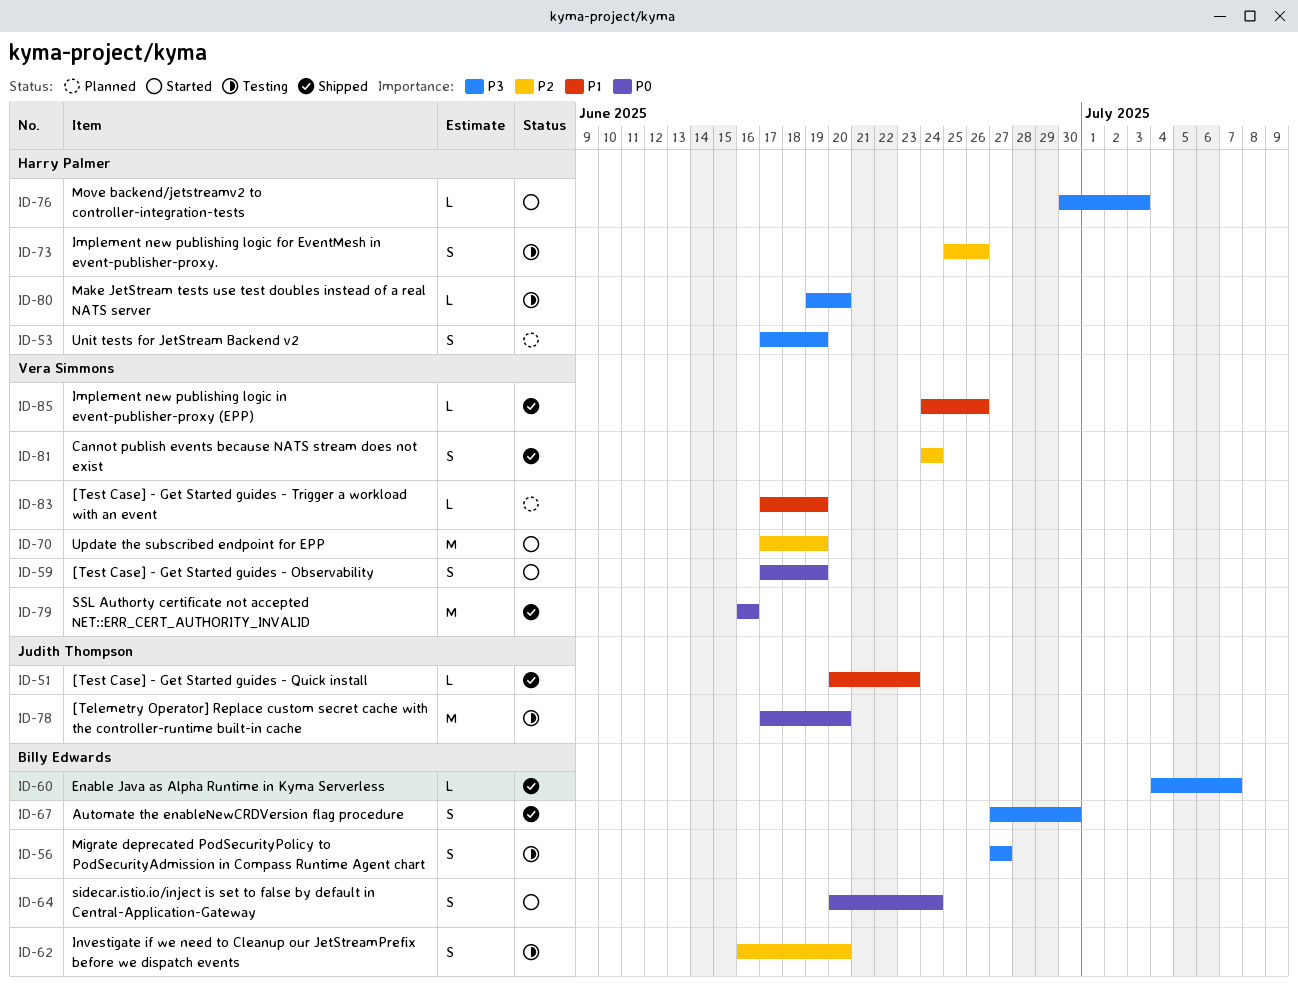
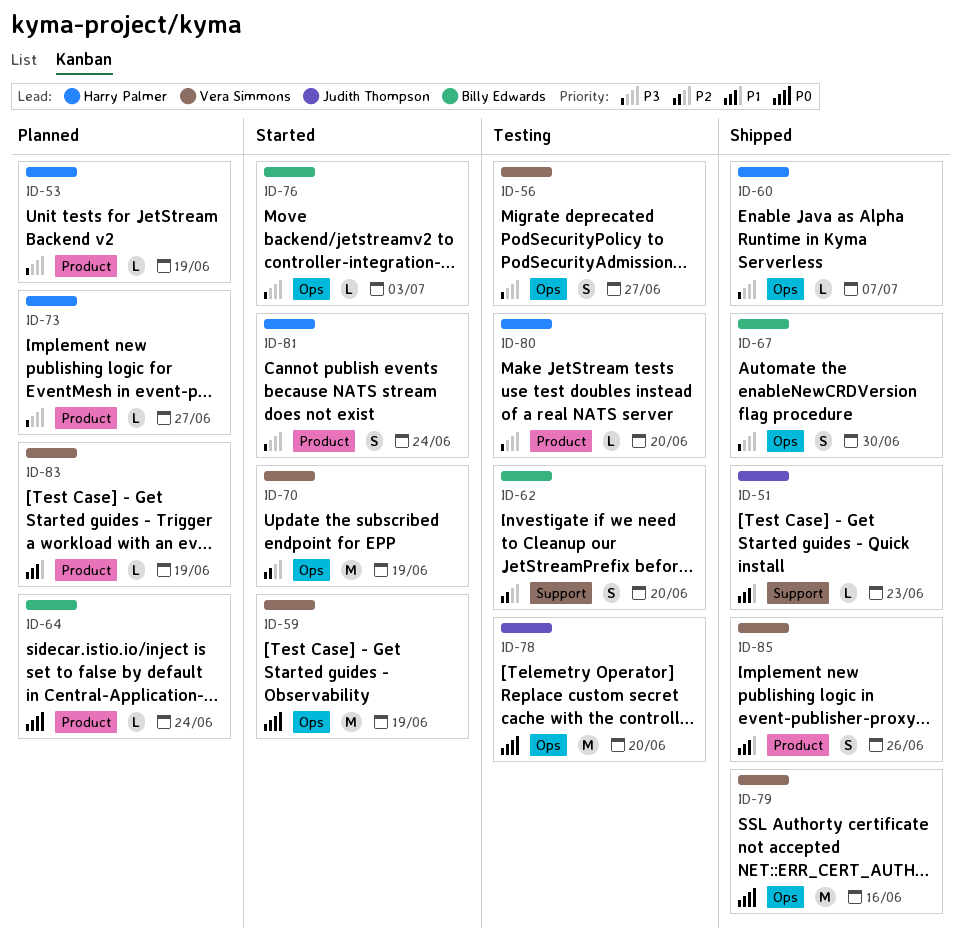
ID-53, estimate: S -> L
ID-56, owner: Billy Edwards -> Vera Simmons
ID-59, estimate: S -> M
ID-60, owner: Billy Edwards -> Harry Palmer
ID-64, status: Started -> Planned
ID-64, estimate: S -> L
ID-73, status: Testing -> Planned
ID-73, priority: P2 -> P3
ID-73, estimate: S -> L
ID-73, due: Jun 26 -> Jun 27
ID-76, owner: Harry Palmer -> Billy Edwards
ID-81, status: Shipped -> Started
ID-81, owner: Vera Simmons -> Harry Palmer
ID-81, priority: P2 -> P3
ID-85, estimate: L -> S

